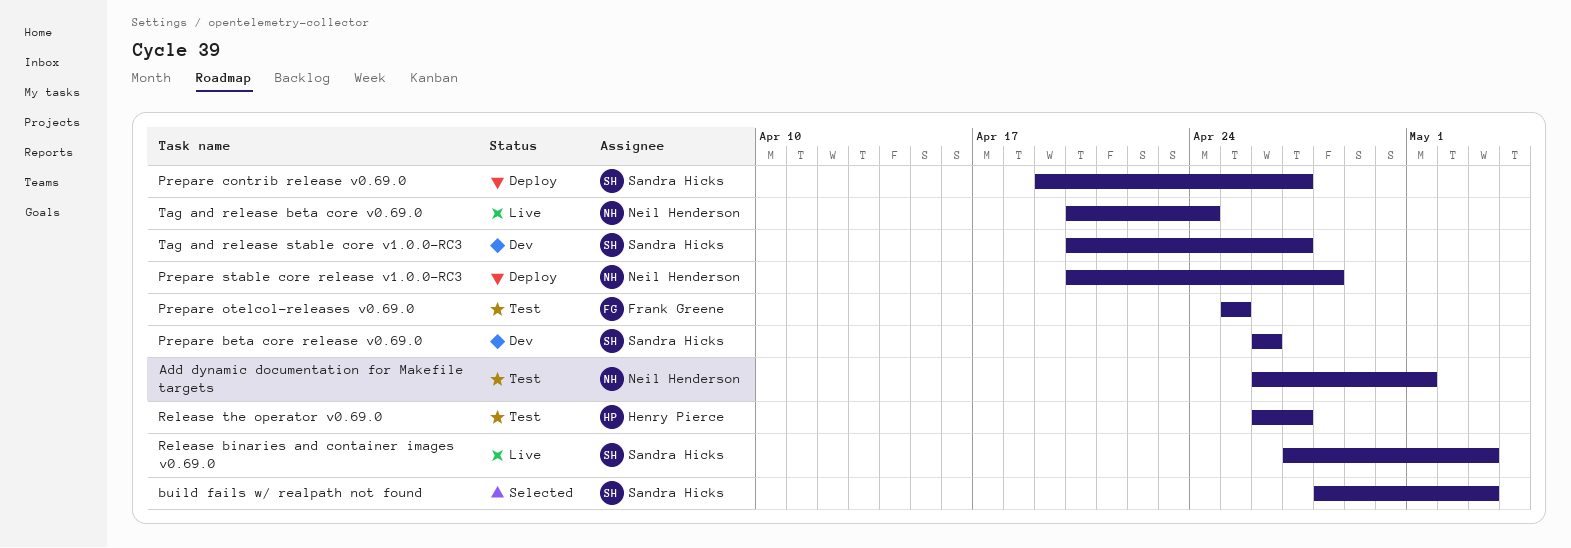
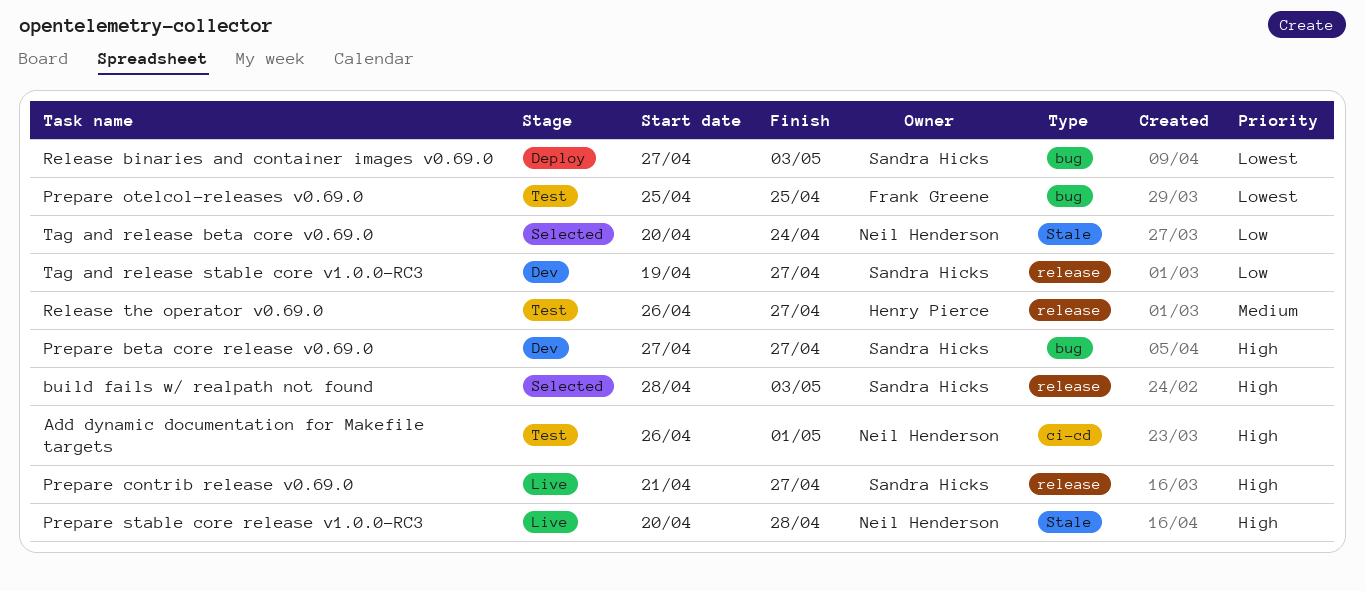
Prepare beta core release v0.69.0, start: Apr 26 -> Apr 27
Prepare beta core release v0.69.0, due: Apr 26 -> Apr 27
Prepare contrib release v0.69.0, status: Deploy -> Live
Prepare contrib release v0.69.0, start: Apr 19 -> Apr 21
Prepare stable core release v1.0.0-RC3, status: Deploy -> Live
Release binaries and container images v0.69.0, status: Live -> Deploy
Tag and release beta core v0.69.0, status: Live -> Selected
Tag and release stable core v1.0.0-RC3, start: Apr 20 -> Apr 19

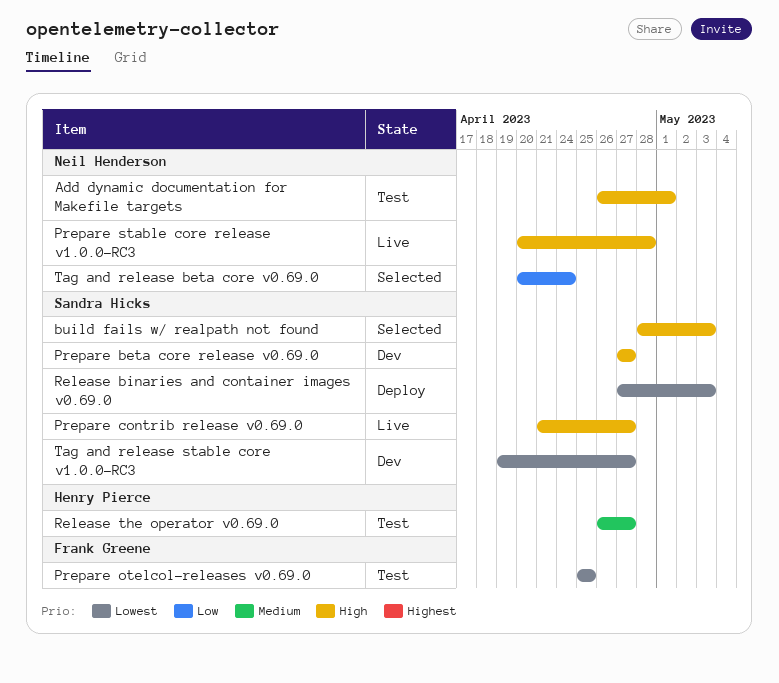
Tag and release stable core v1.0.0-RC3, priority: Low -> Lowest

